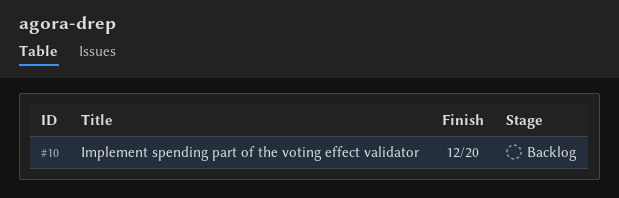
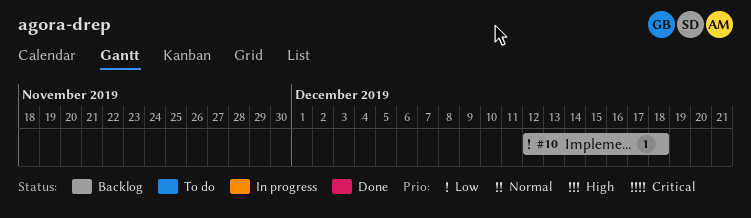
#10, due: Dec 20 -> Dec 18

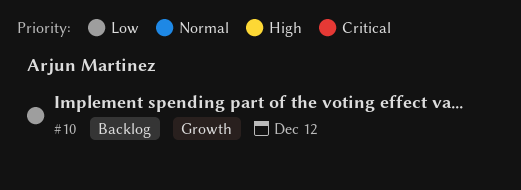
#10, due: Dec 18 -> Dec 12

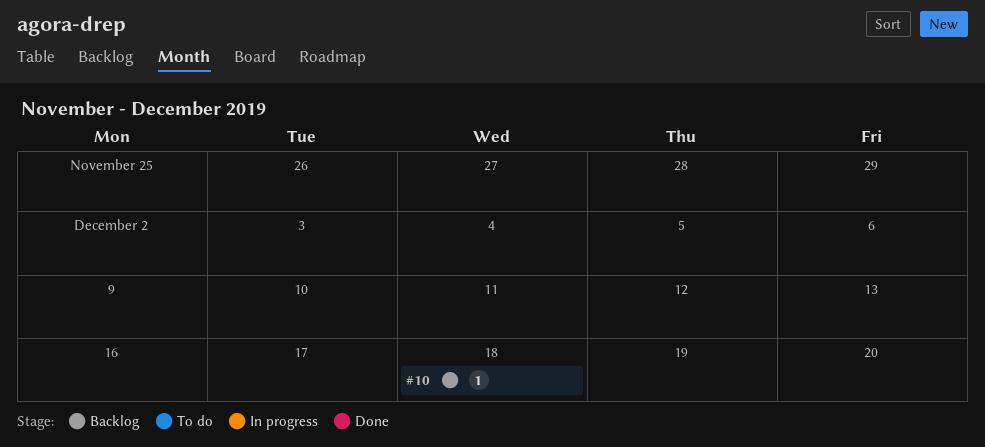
#10, due: Dec 12 -> Dec 18

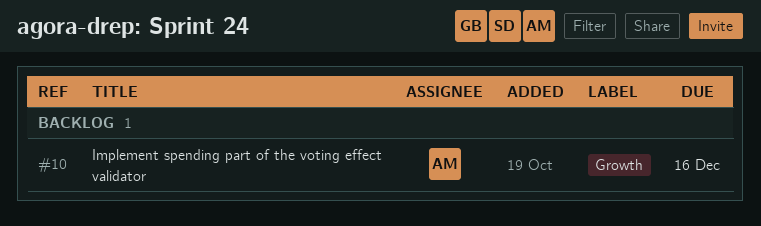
#10, due: Dec 18 -> Dec 16

